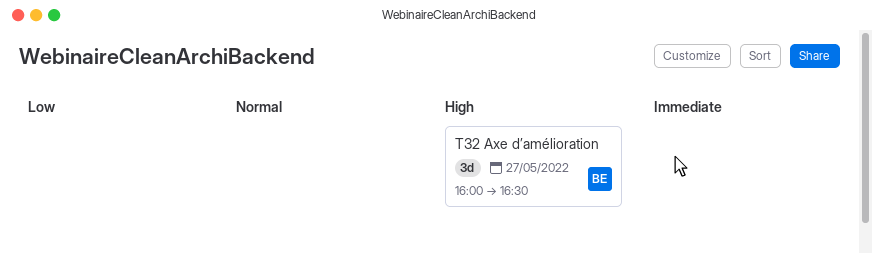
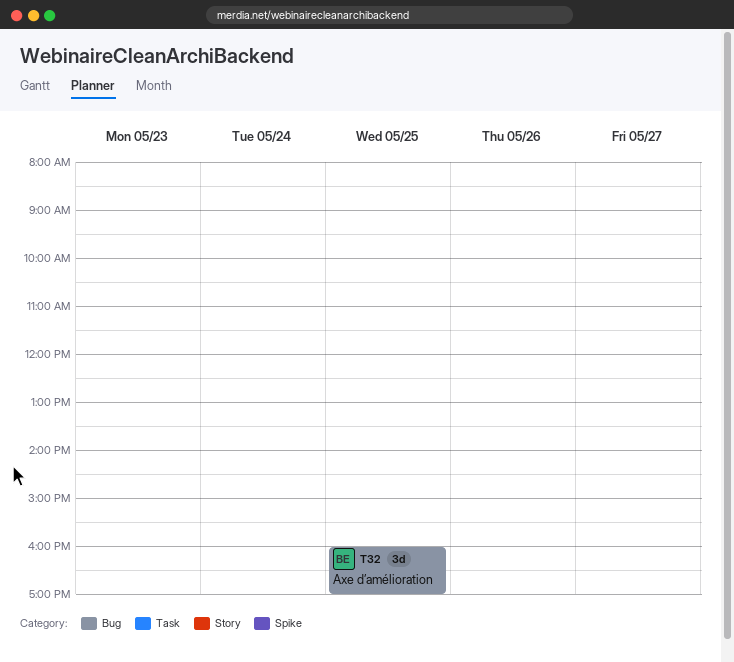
T32, day: May 27 -> May 25
T32, ends: 16:30 -> 17:00

